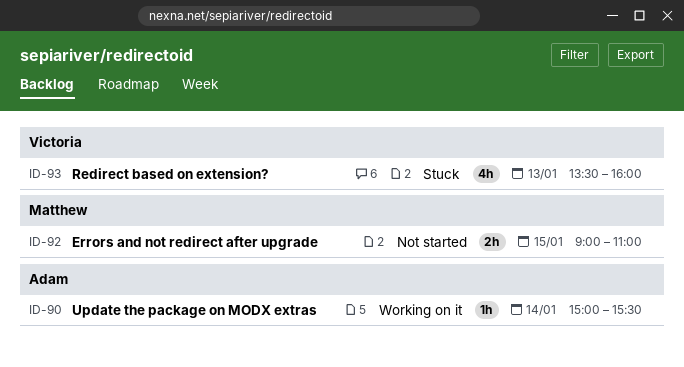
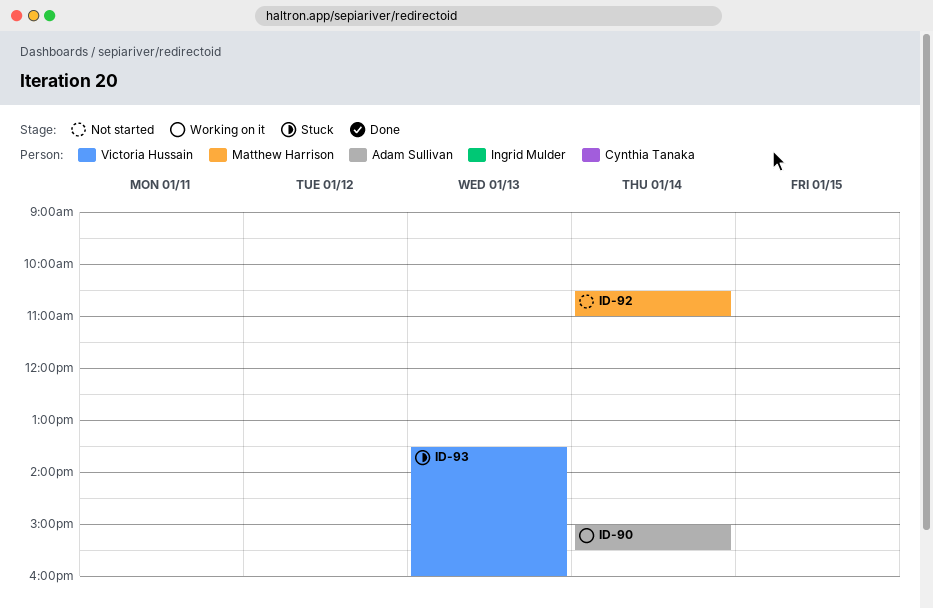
ID-92, day: Jan 15 -> Jan 14
ID-92, begins: 09:00 -> 10:30

